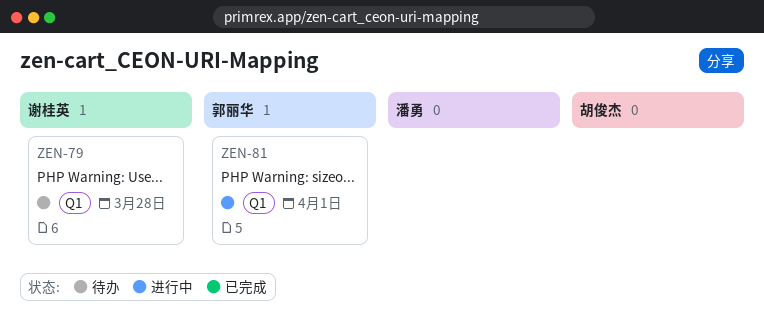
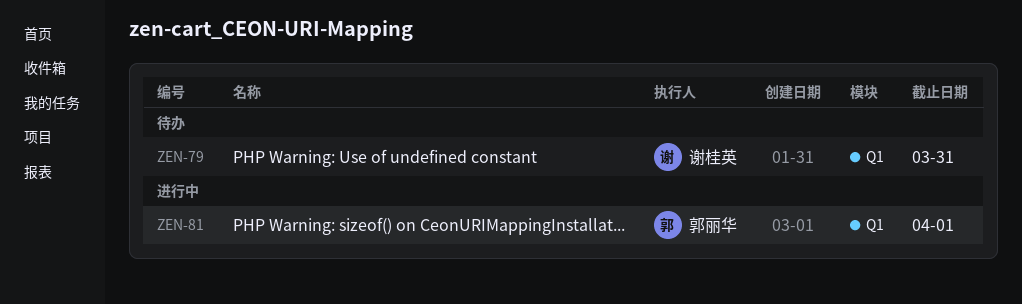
ZEN-79, due: Mar 28 -> Mar 31

